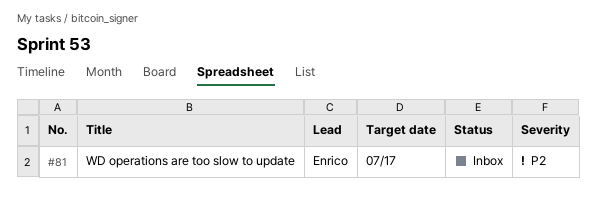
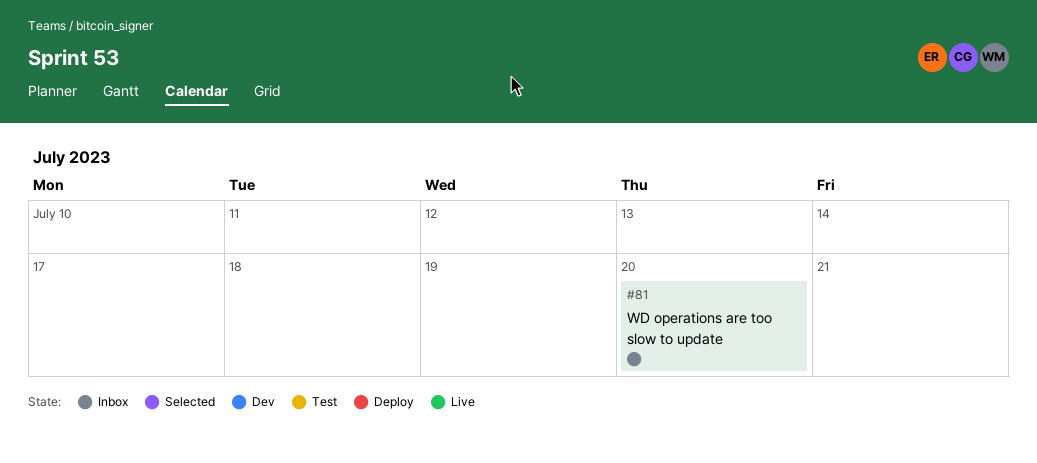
#81, due: Jul 17 -> Jul 20

